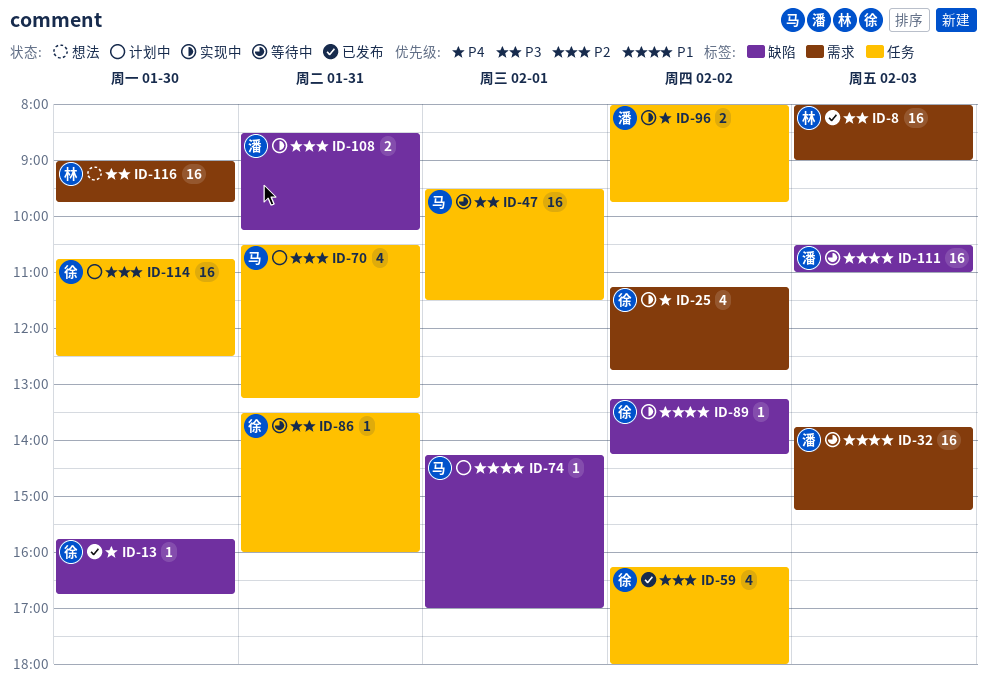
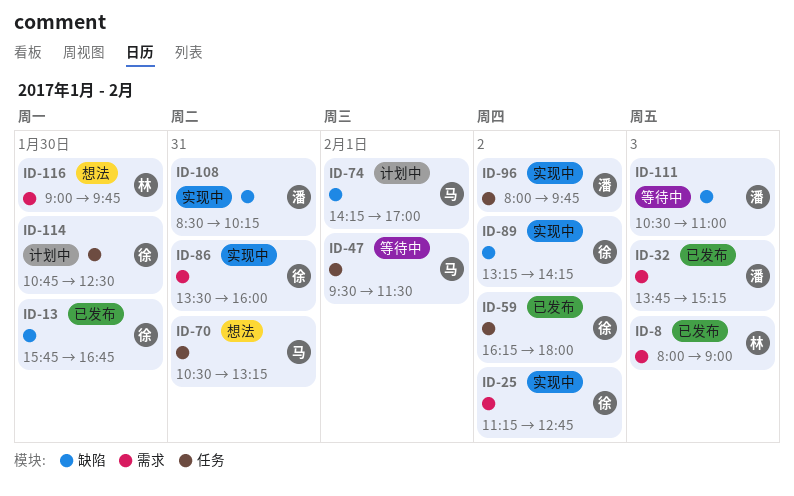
ID-32, status: 等待中 -> 已发布
ID-70, status: 计划中 -> 想法
ID-86, status: 等待中 -> 实现中
ID-86, label: 任务 -> 需求

